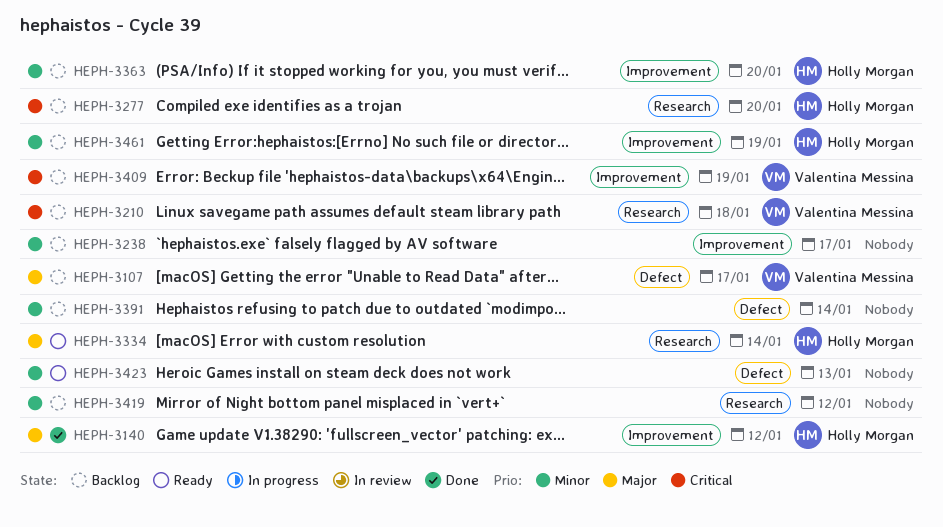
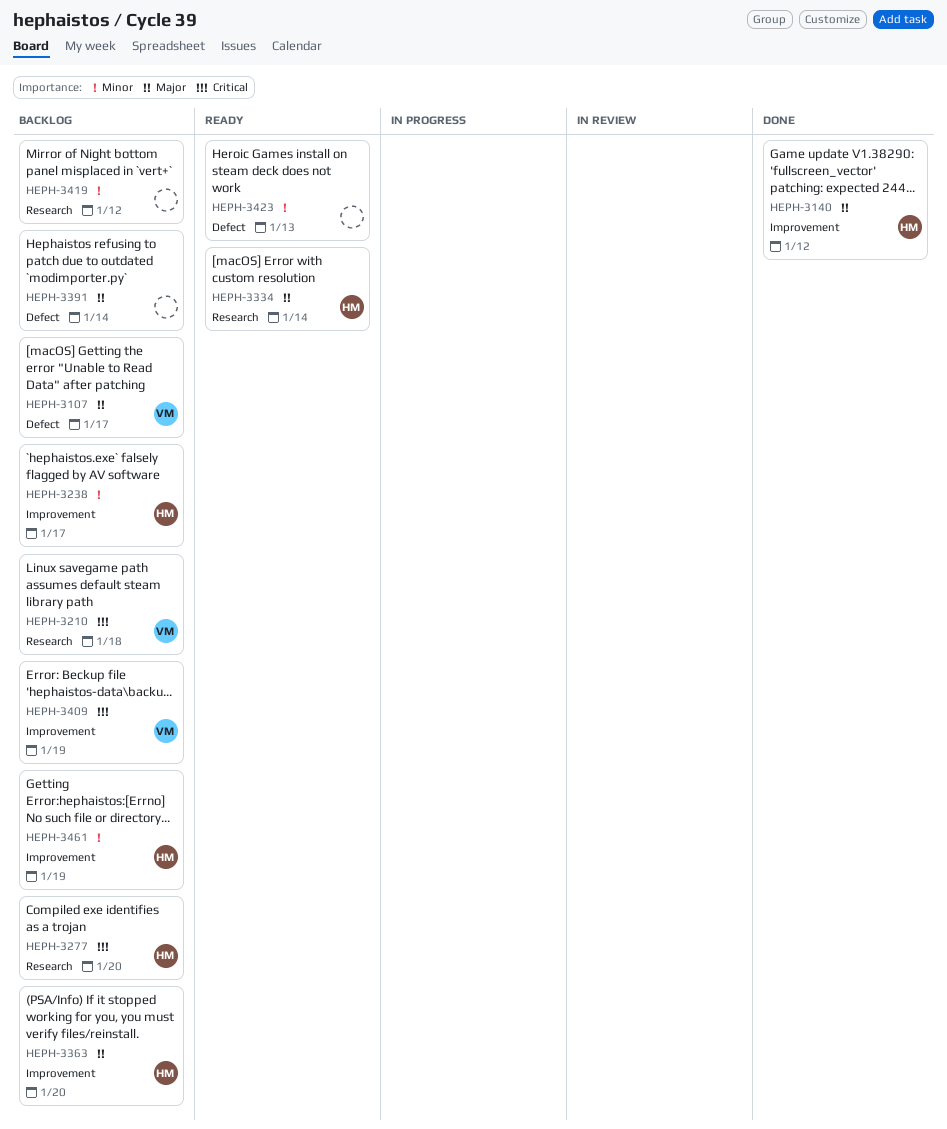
HEPH-3238, owner: none -> Holly Morgan
HEPH-3363, priority: Minor -> Major
HEPH-3391, priority: Minor -> Major

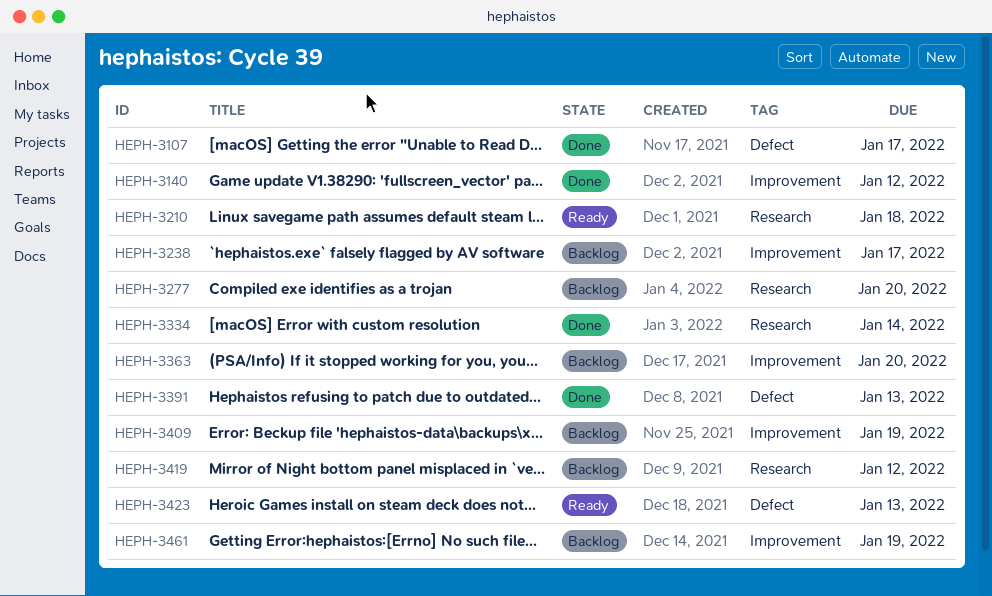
HEPH-3107, status: Backlog -> Done
HEPH-3210, status: Backlog -> Ready
HEPH-3334, status: Ready -> Done
HEPH-3391, status: Backlog -> Done
HEPH-3391, due: Jan 14 -> Jan 13

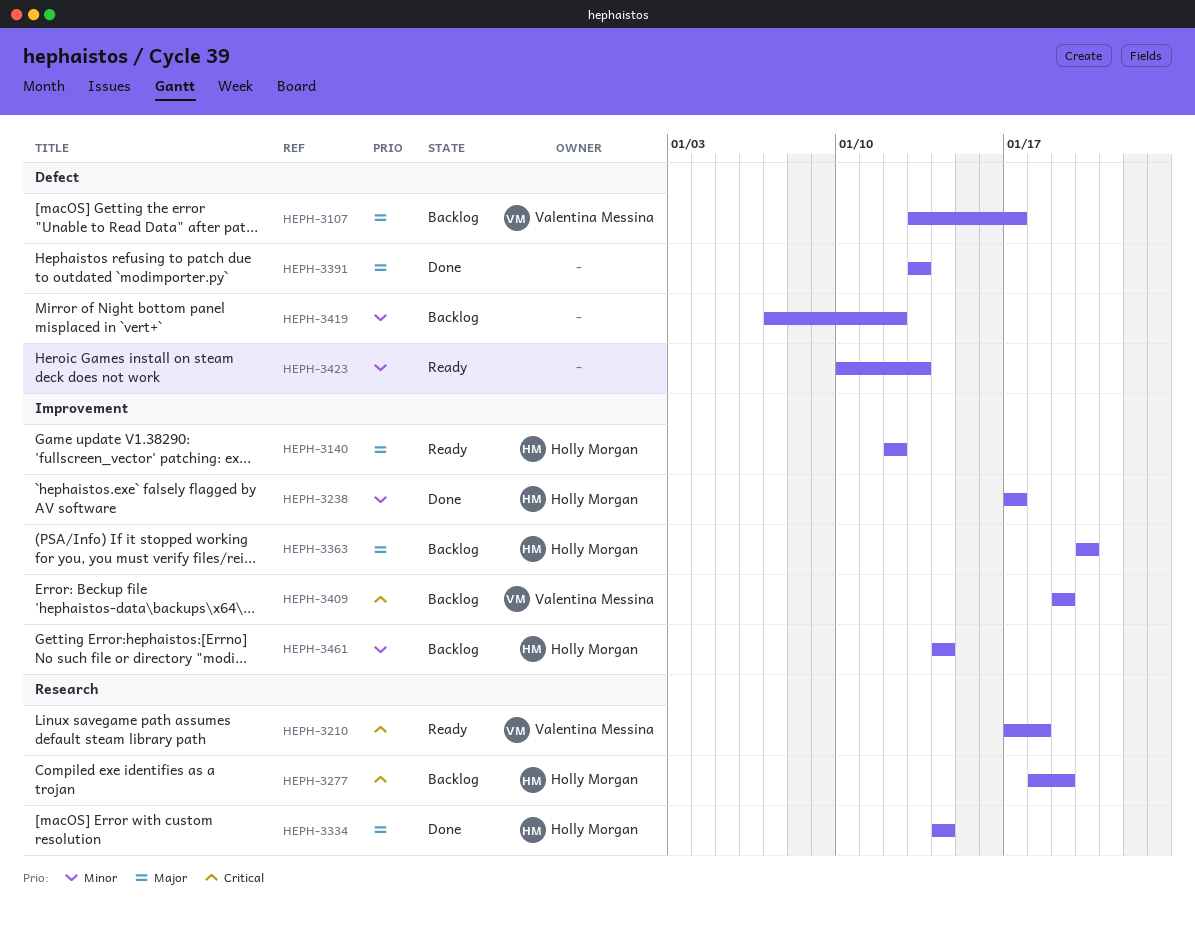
HEPH-3107, status: Done -> Backlog
HEPH-3140, status: Done -> Ready
HEPH-3238, status: Backlog -> Done
HEPH-3277, due: Jan 20 -> Jan 19
HEPH-3419, label: Research -> Defect
HEPH-3461, due: Jan 19 -> Jan 14

